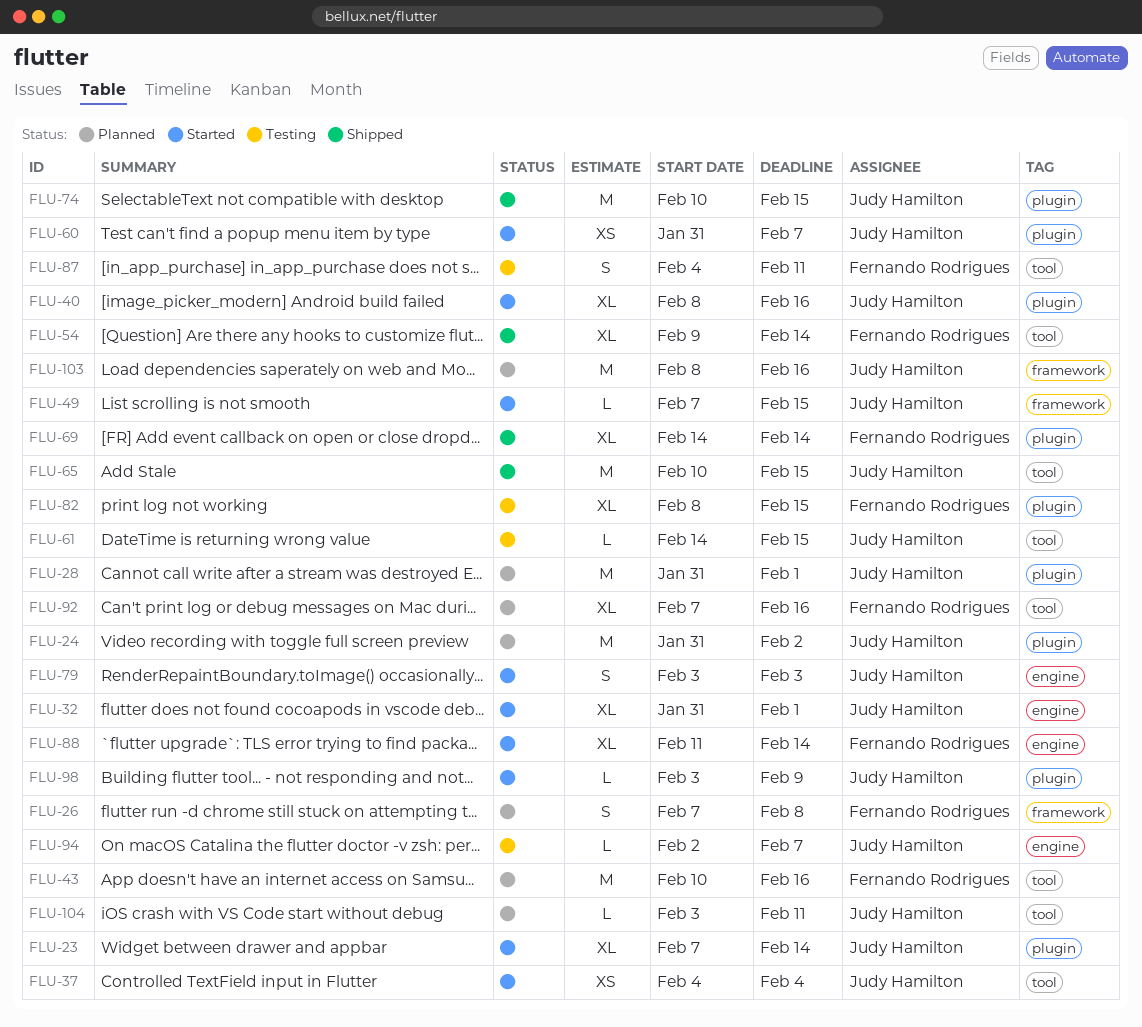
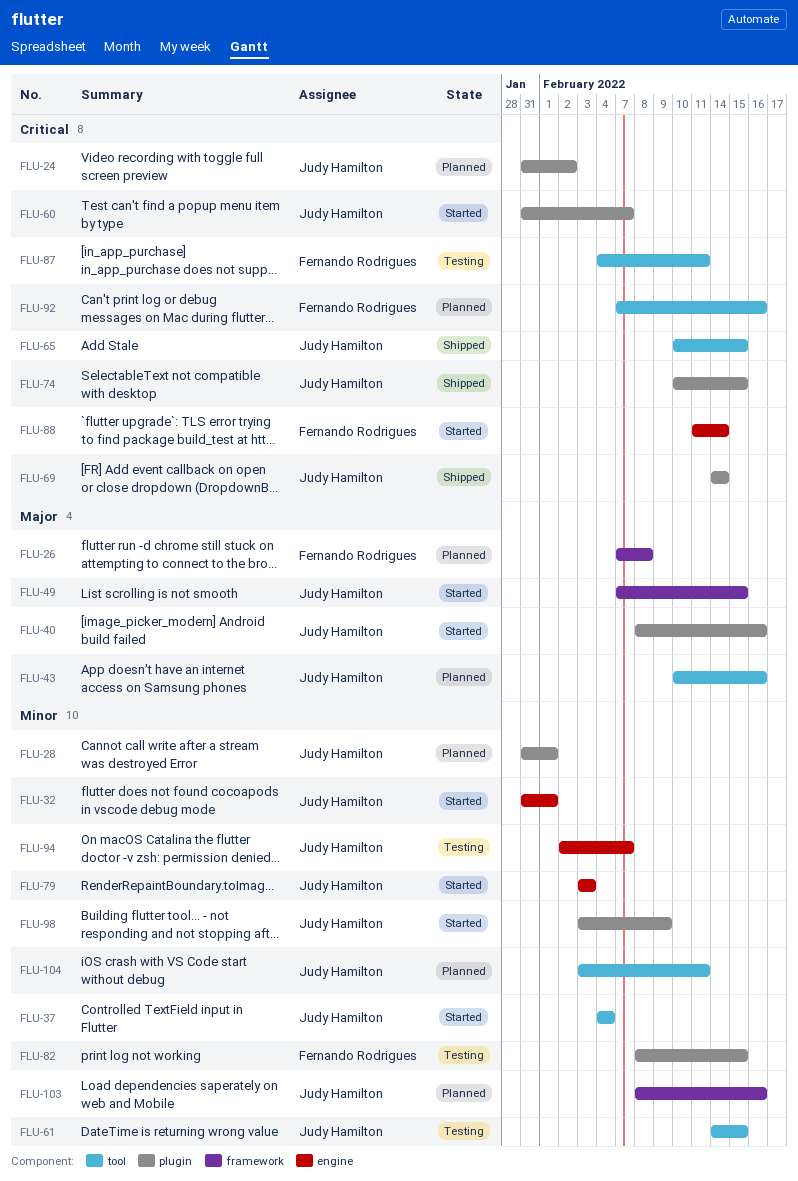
FLU-23: present -> none
FLU-43, owner: Fernando Rodrigues -> Judy Hamilton
FLU-54: present -> none
FLU-69, owner: Fernando Rodrigues -> Judy Hamilton

